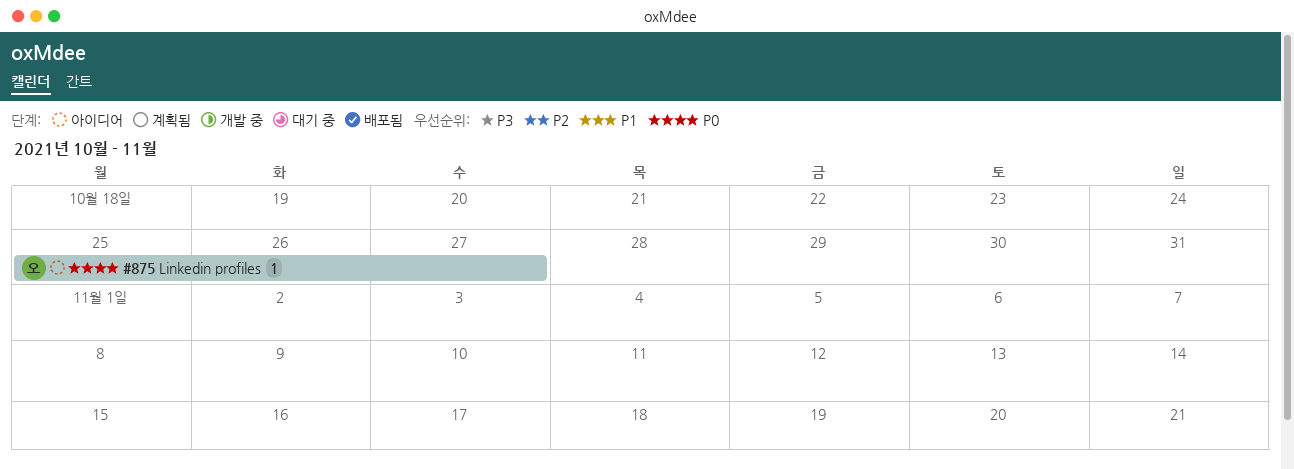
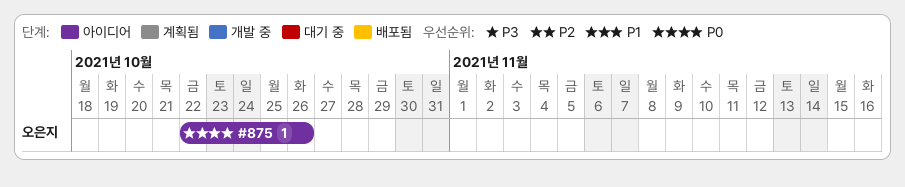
#875, start: Oct 25 -> Oct 22
#875, due: Oct 27 -> Oct 26

